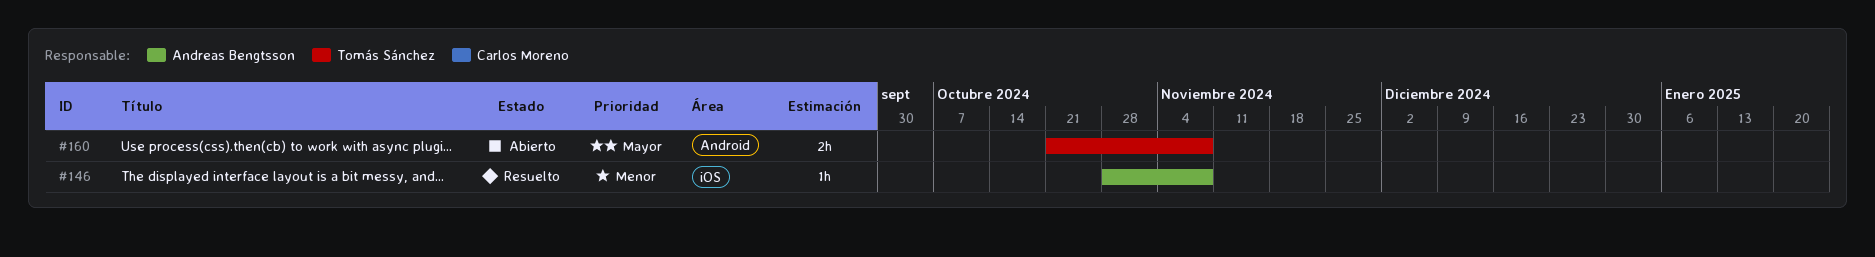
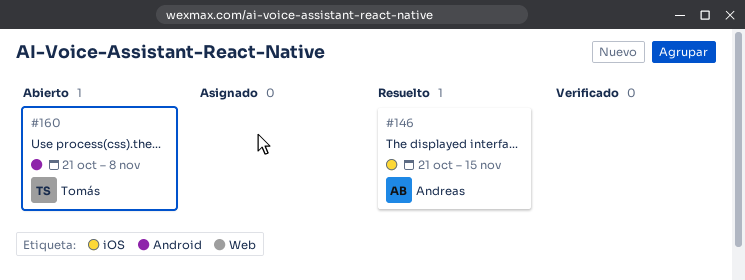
#146, start: Oct 28 -> Oct 21
#146, due: Nov 8 -> Nov 15

